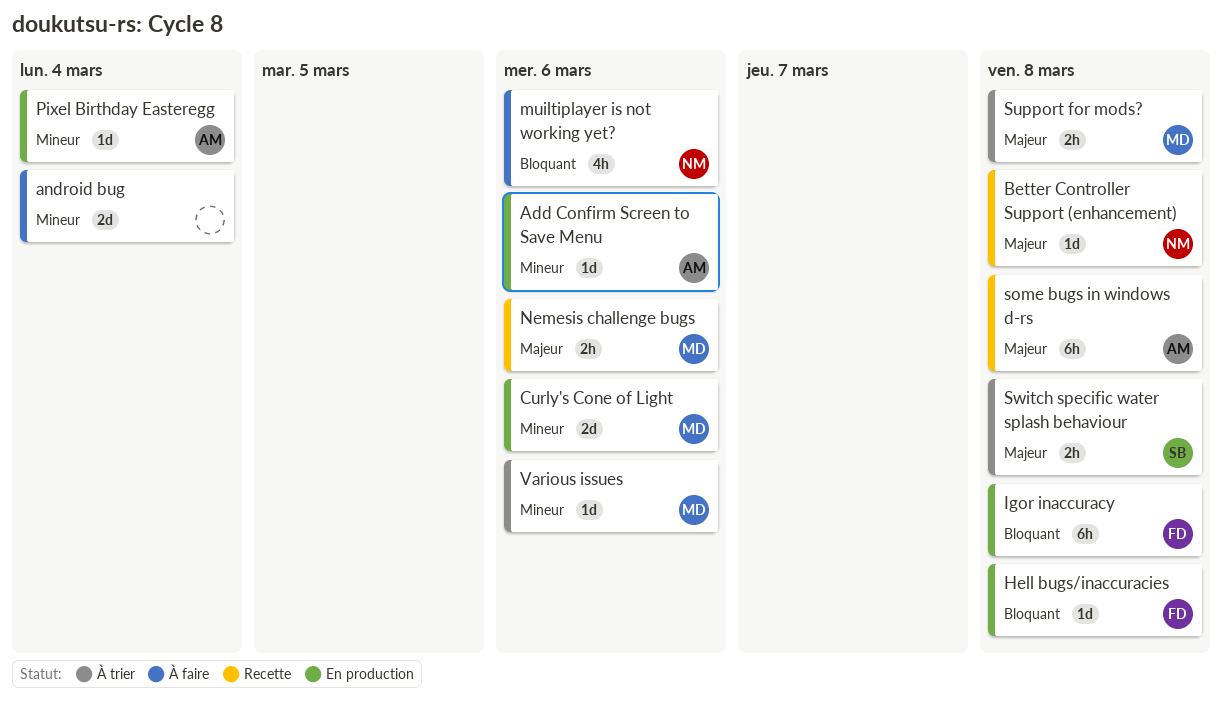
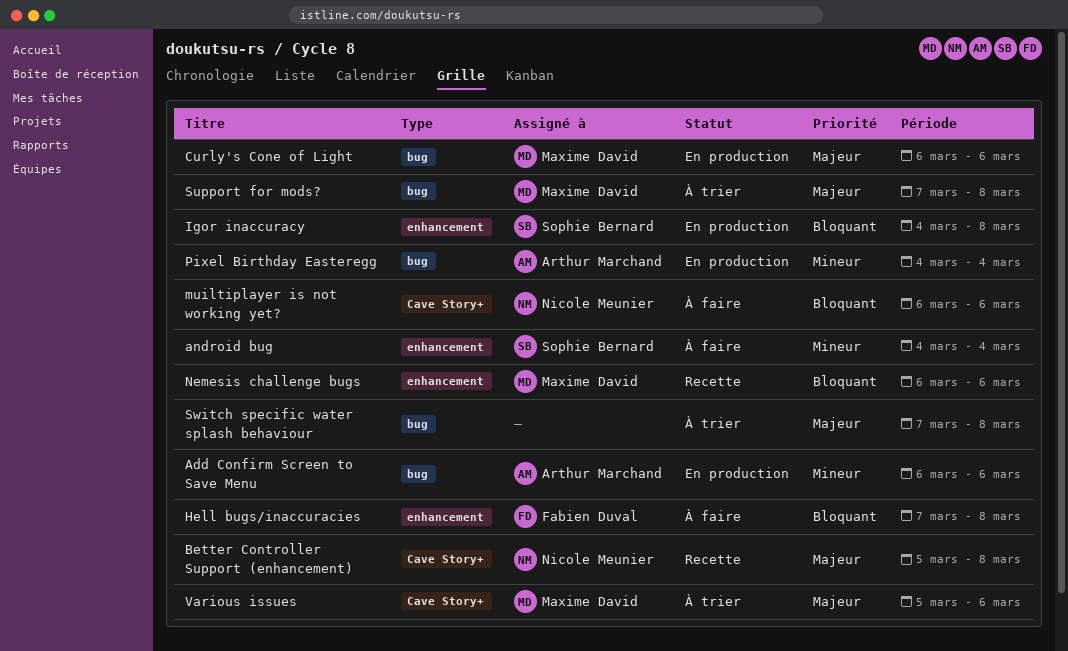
android bug, owner: none -> Sophie Bernard
Curly's Cone of Light, priority: Mineur -> Majeur
Hell bugs/inaccuracies, status: En production -> À faire
Igor inaccuracy, owner: Fabien Duval -> Sophie Bernard
Nemesis challenge bugs, priority: Majeur -> Bloquant
some bugs in windows d-rs: present -> none
Switch specific water splash behaviour, owner: Sophie Bernard -> none
Various issues, priority: Mineur -> Majeur

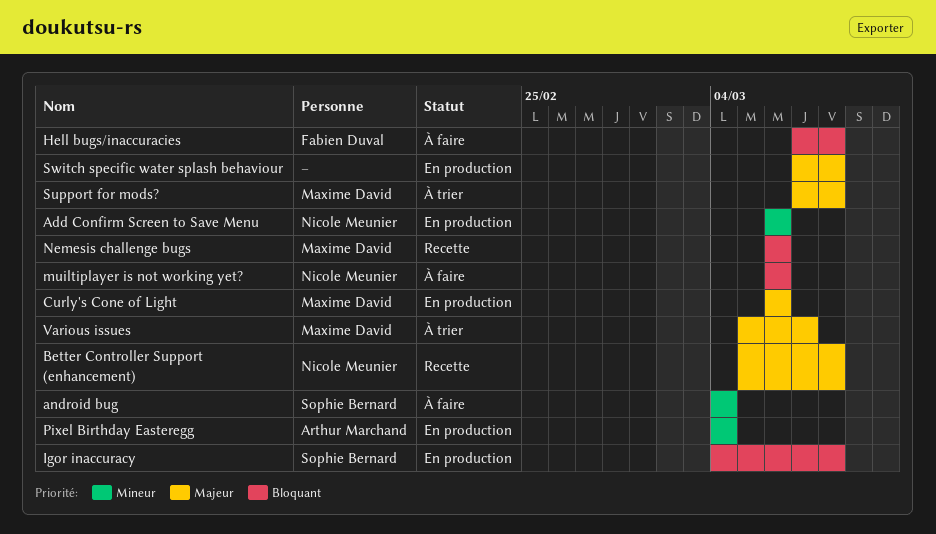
Add Confirm Screen to Save Menu, owner: Arthur Marchand -> Nicole Meunier
Switch specific water splash behaviour, status: À trier -> En production
Various issues, due: Mar 6 -> Mar 7

